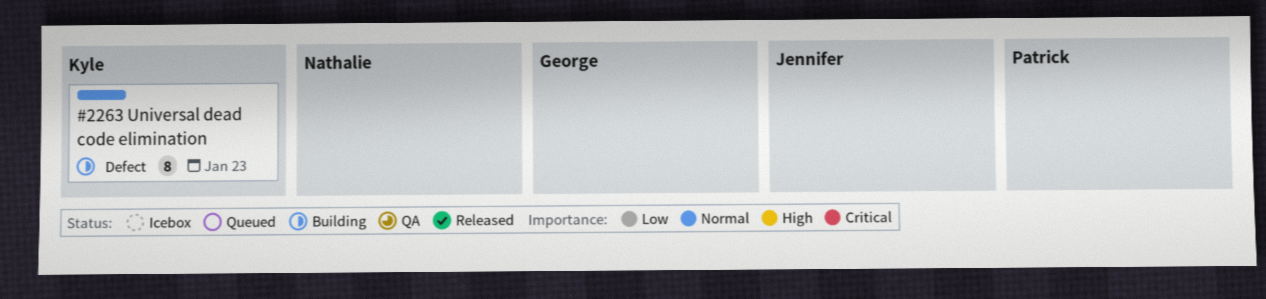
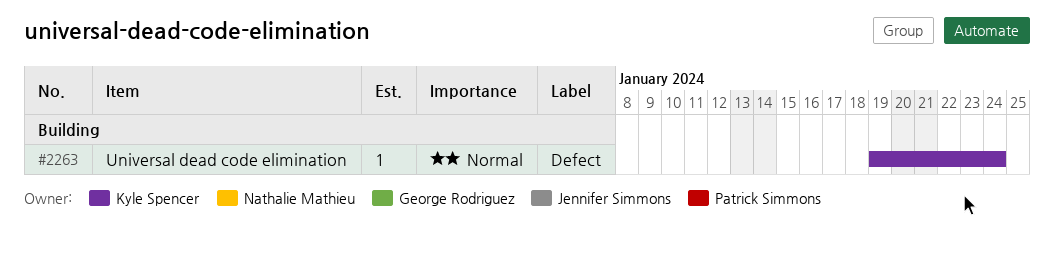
#2263, estimate: 8 -> 1
#2263, due: Jan 23 -> Jan 24

